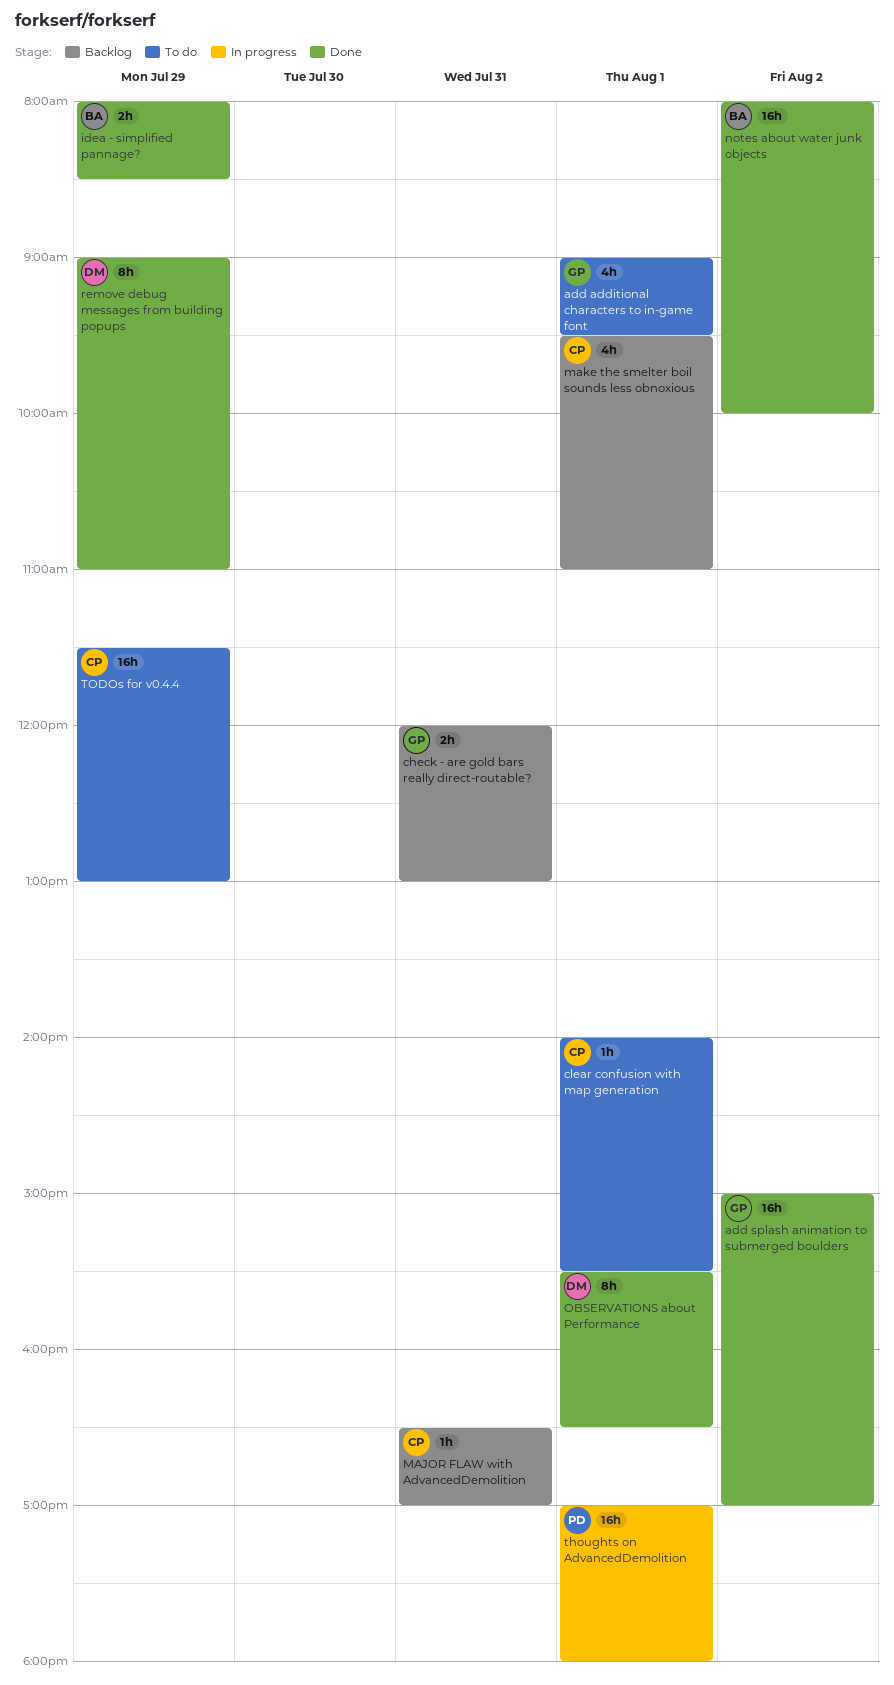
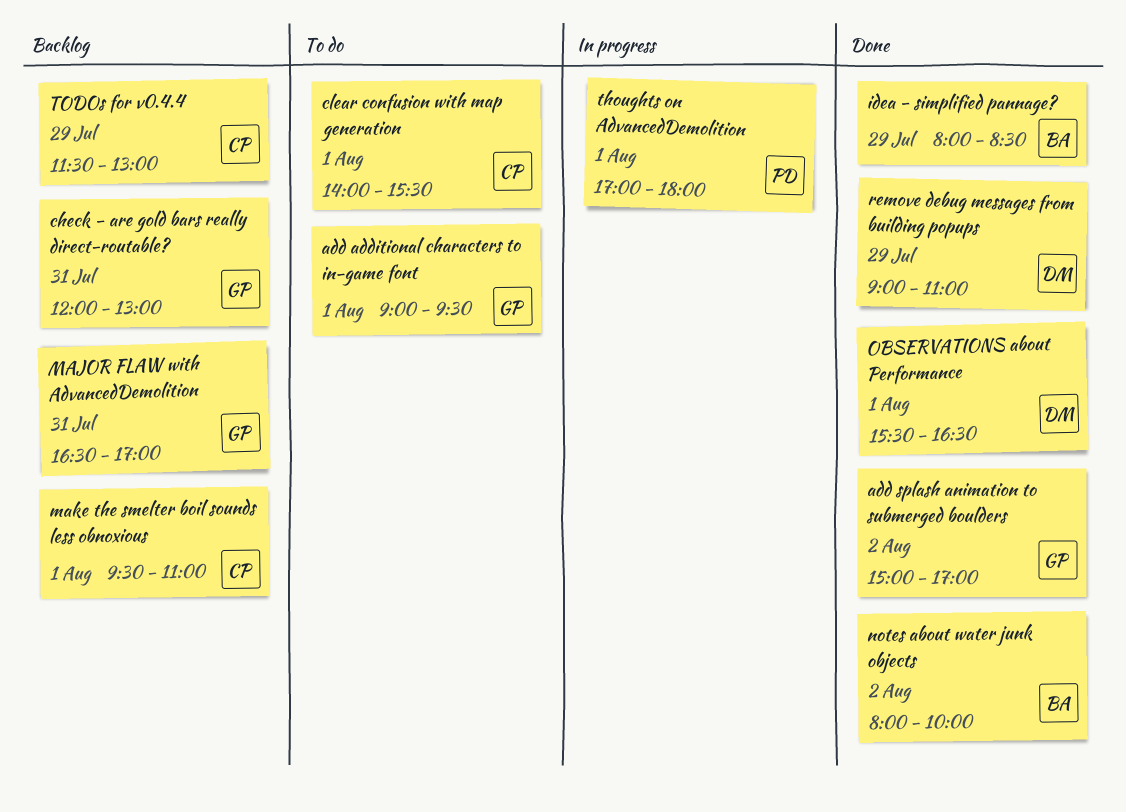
MAJOR FLAW with AdvancedDemolition, owner: CP -> GP
TODOs for v0.4.4, status: To do -> Backlog

